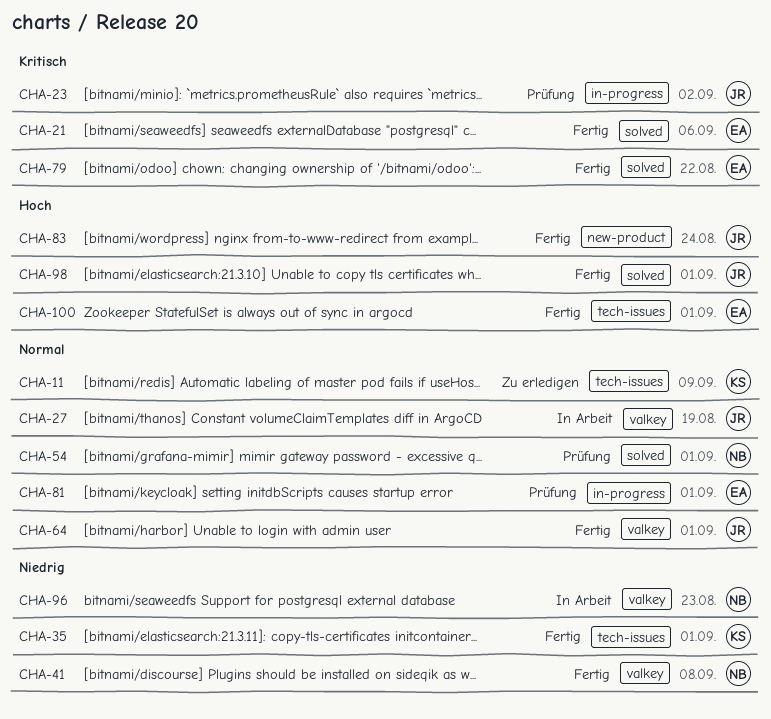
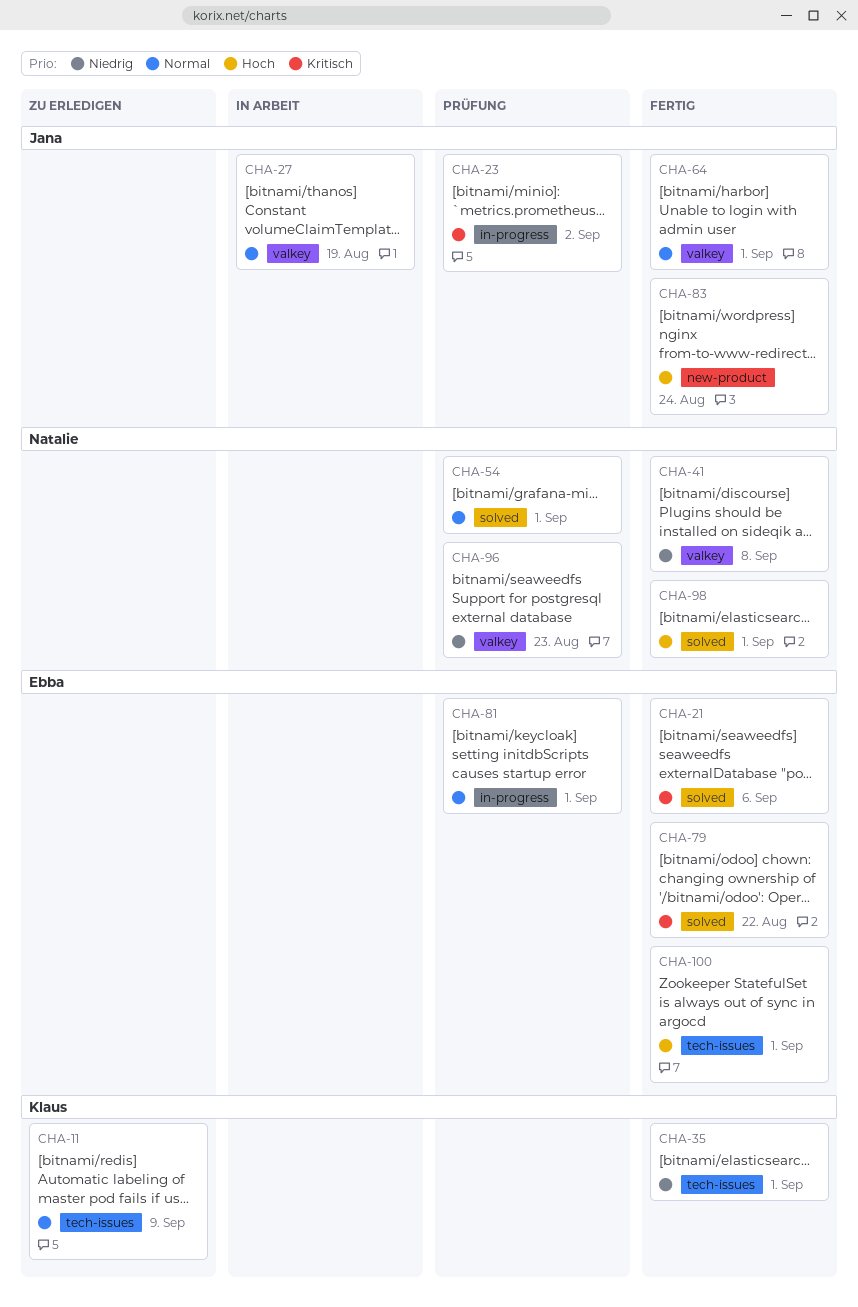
CHA-96, status: In Arbeit -> Prüfung
CHA-98, owner: Jana -> Natalie

